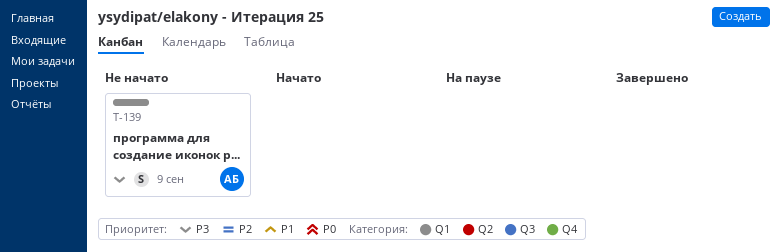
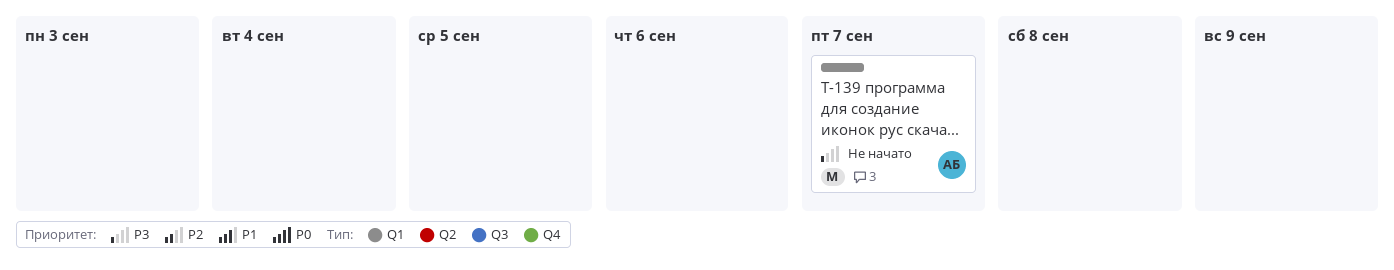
T-139, estimate: S -> M
T-139, due: Sep 9 -> Sep 7

